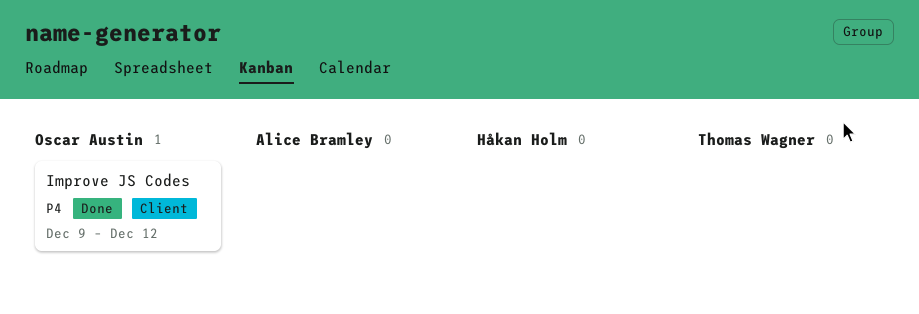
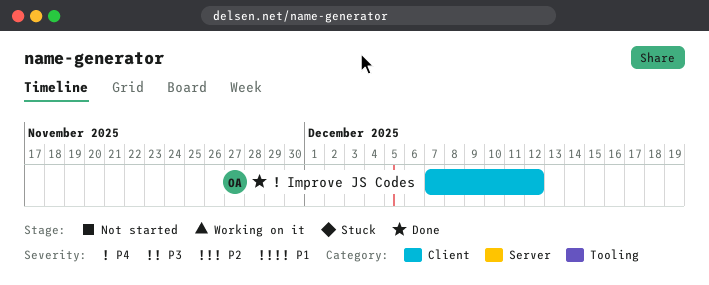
Improve JS Codes, start: Dec 9 -> Dec 7

